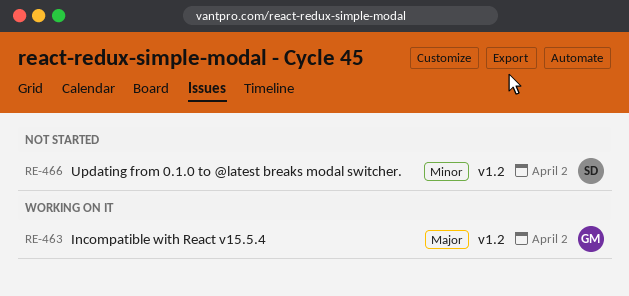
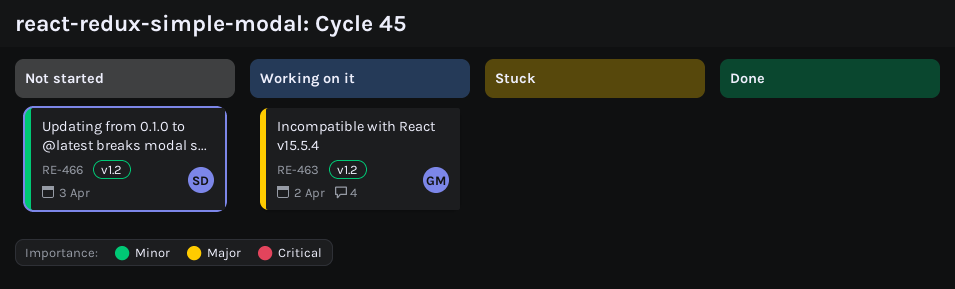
RE-466, due: Apr 2 -> Apr 3

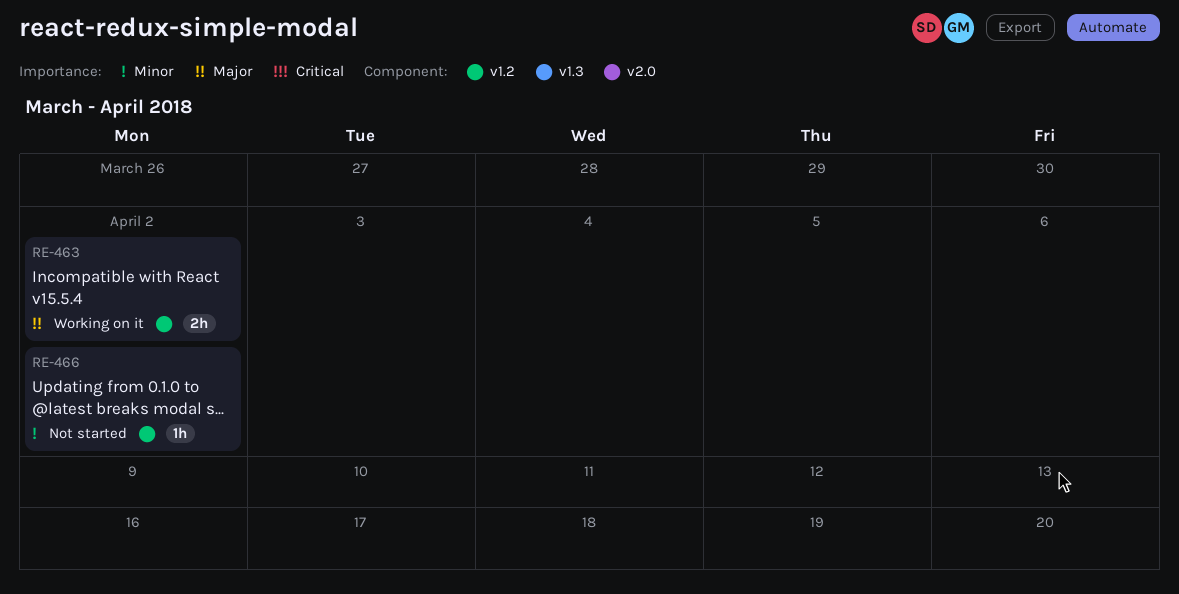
RE-466, due: Apr 3 -> Apr 2

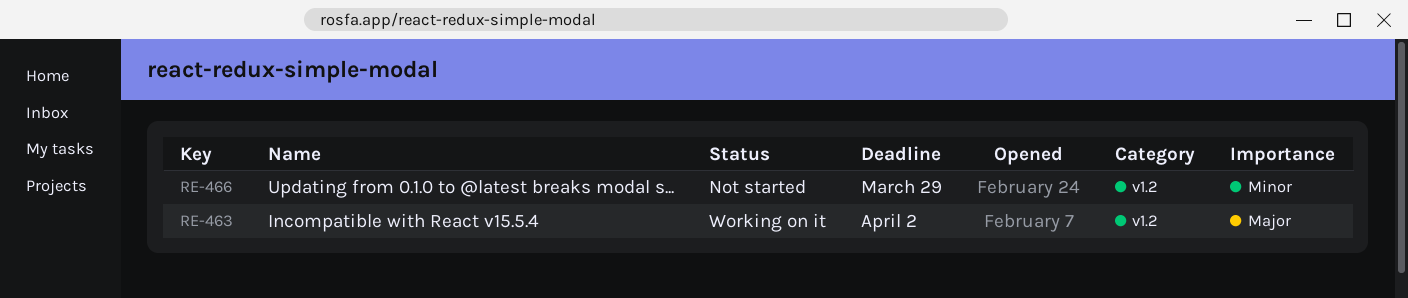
RE-466, due: Apr 2 -> Mar 29

